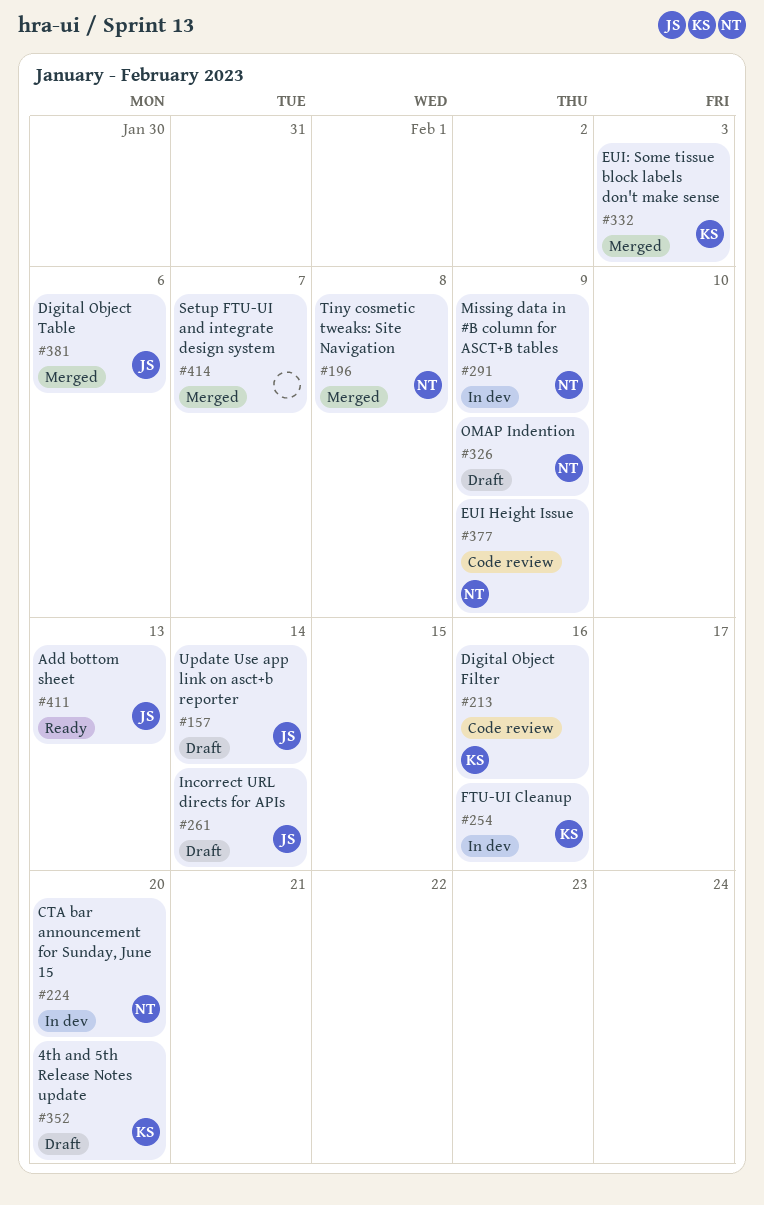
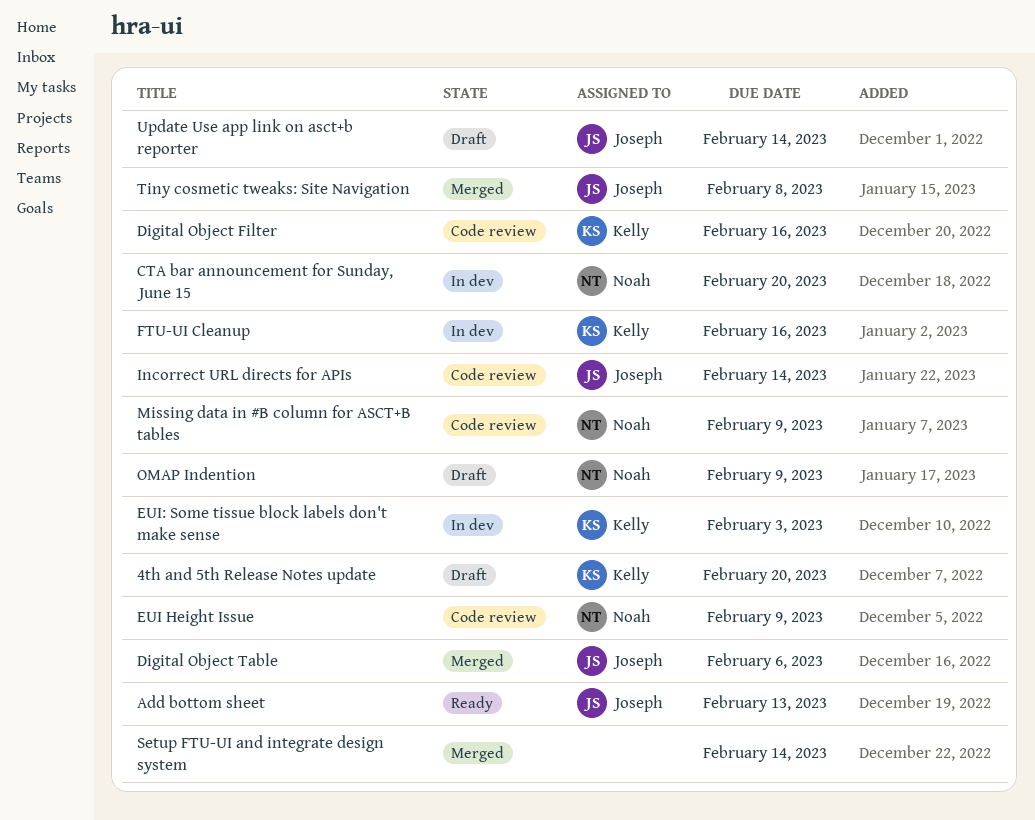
EUI: Some tissue block labels don't make sense, status: Merged -> In dev
Incorrect URL directs for APIs, status: Draft -> Code review
Missing data in #B column for ASCT+B tables, status: In dev -> Code review
Setup FTU-UI and integrate design system, due: Feb 7 -> Feb 14
Tiny cosmetic tweaks: Site Navigation, owner: Noah -> Joseph

